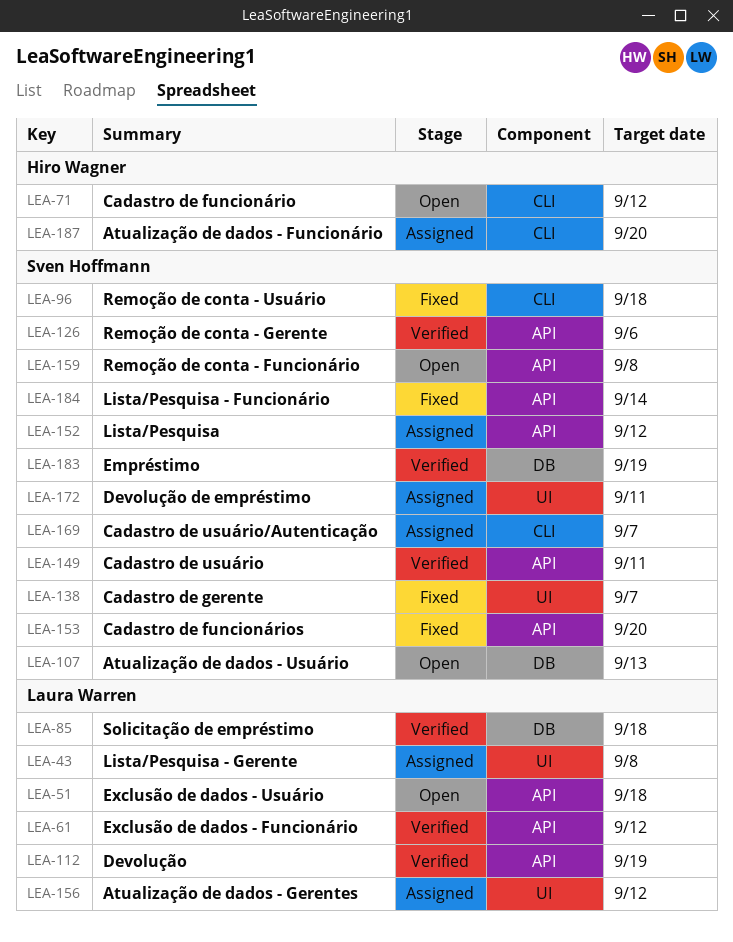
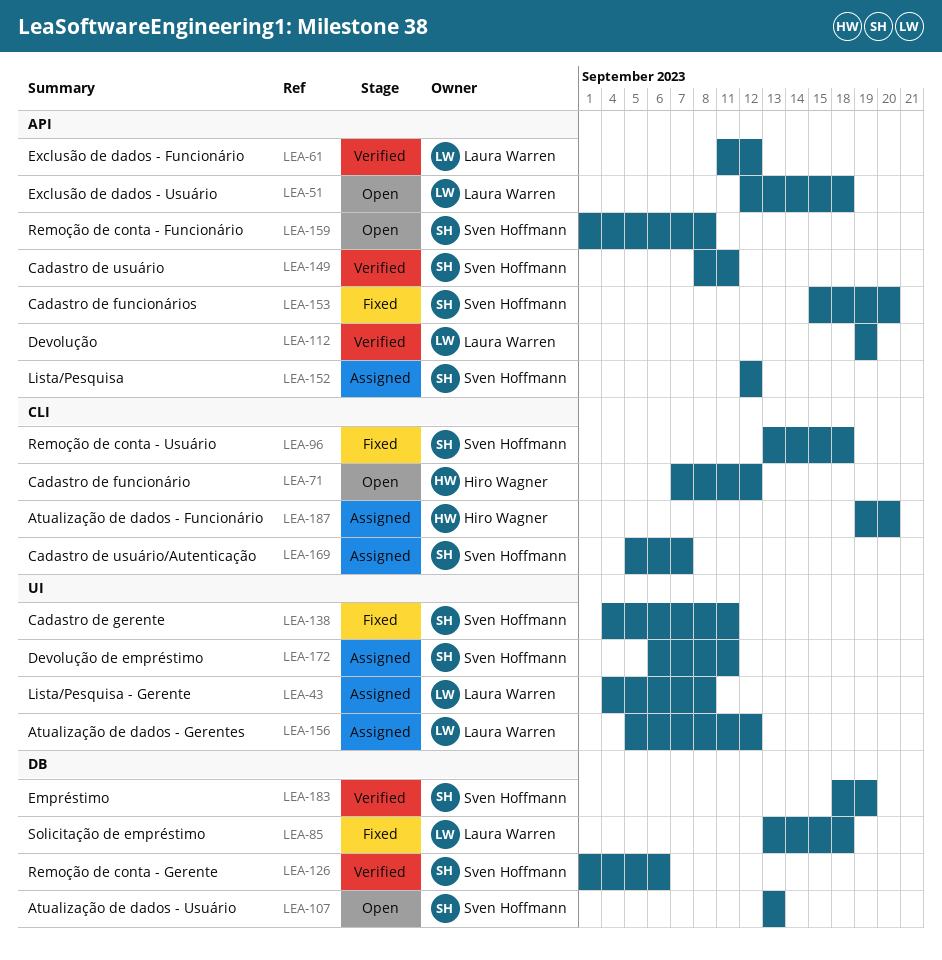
LEA-85, status: Verified -> Fixed
LEA-126, label: API -> DB
LEA-138, due: Sep 7 -> Sep 11
LEA-184: present -> none

